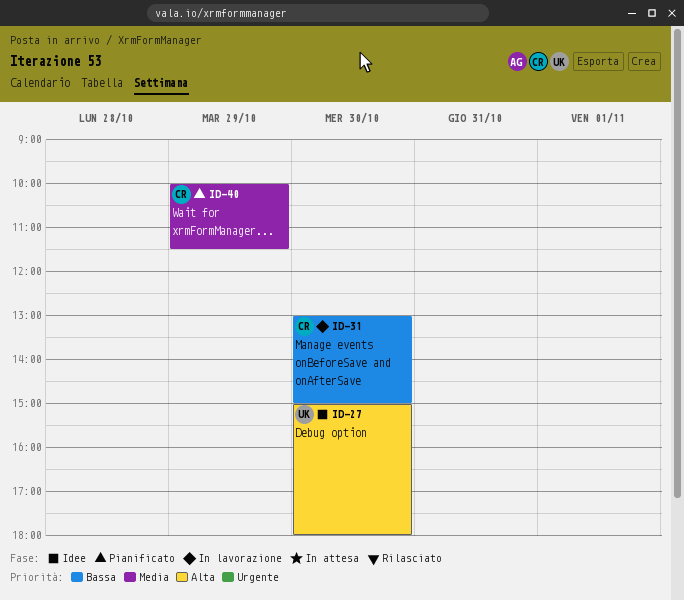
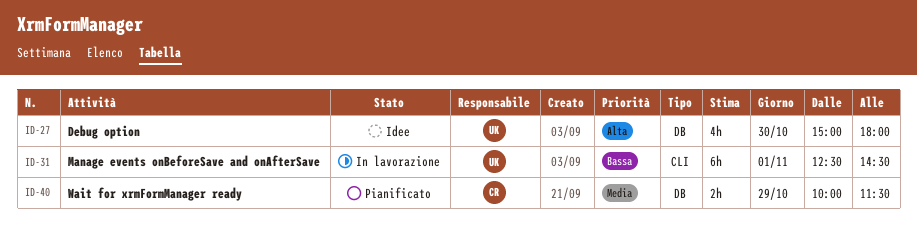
ID-31, owner: CR -> UK
ID-31, day: Oct 30 -> Nov 1
ID-31, begins: 13:00 -> 12:30
ID-31, ends: 15:00 -> 14:30

